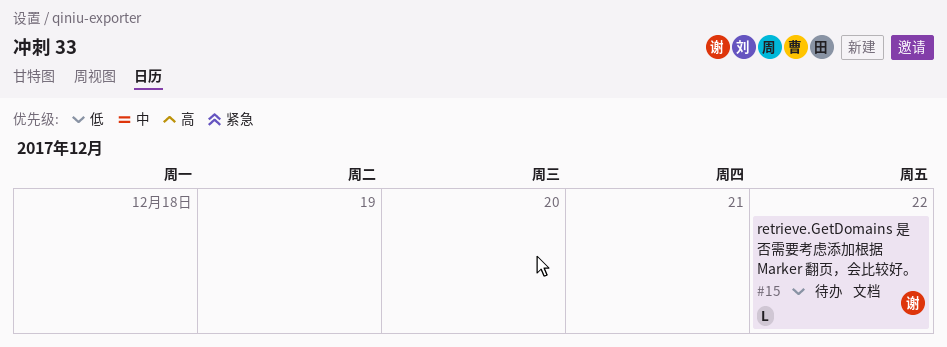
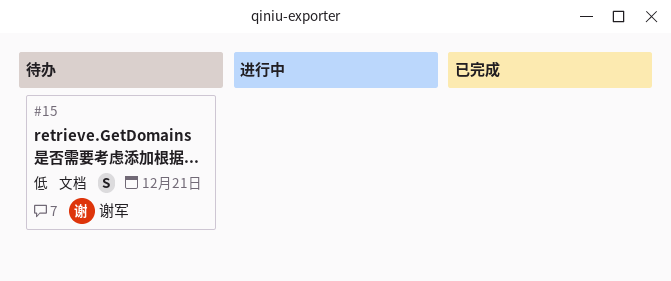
#15, estimate: L -> S
#15, due: Dec 22 -> Dec 21

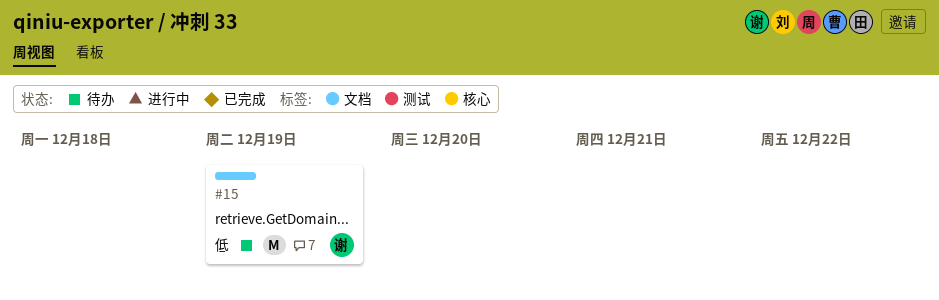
#15, estimate: S -> M
#15, due: Dec 21 -> Dec 19

